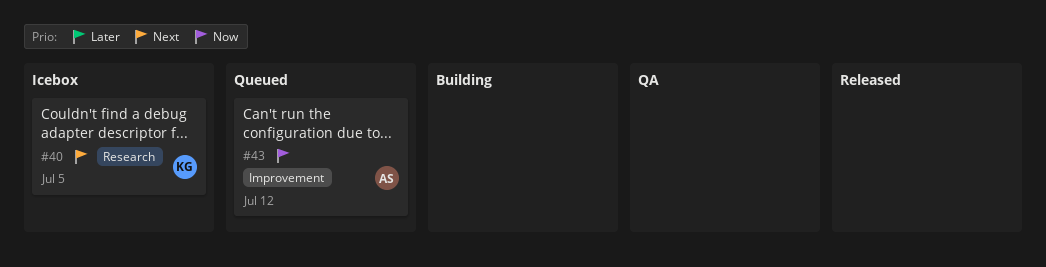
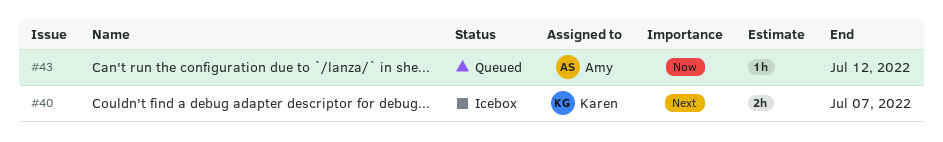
#40, due: Jul 5 -> Jul 7

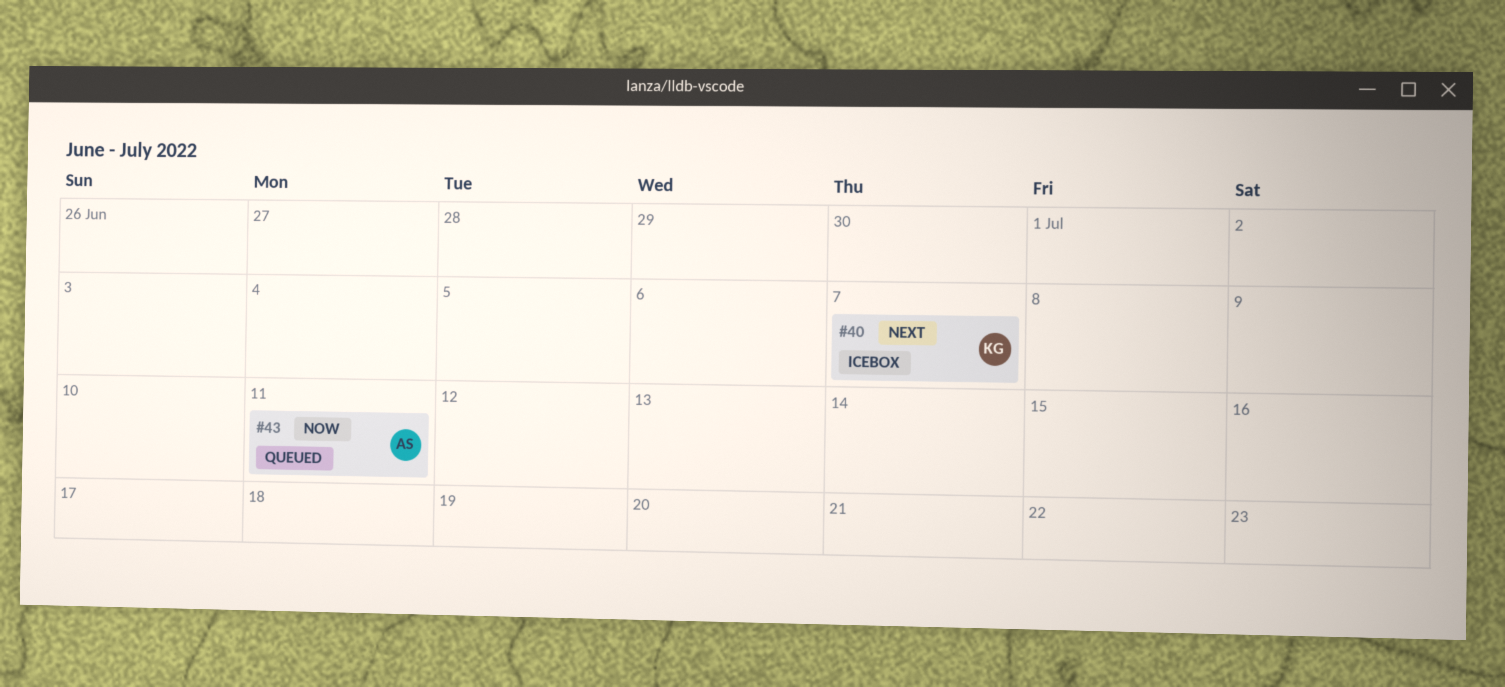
#43, due: Jul 12 -> Jul 11

